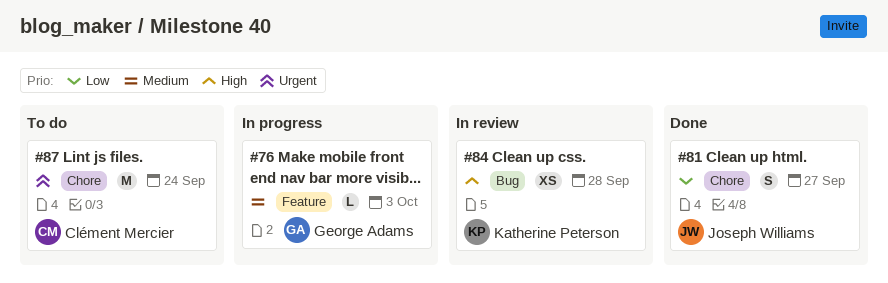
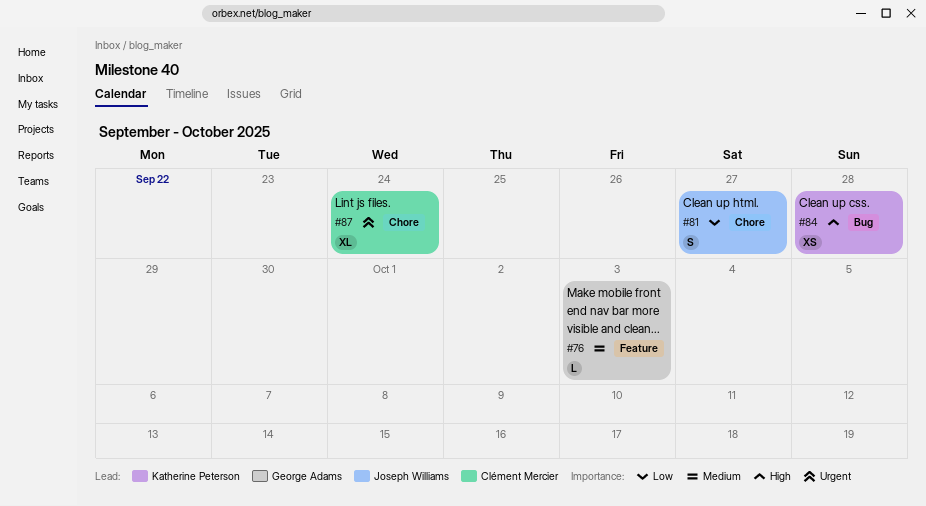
#87, estimate: M -> XL

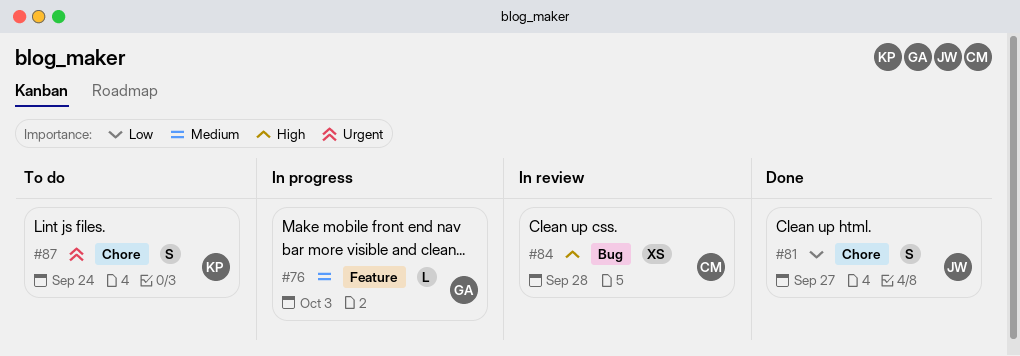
#84, owner: Katherine Peterson -> Clément Mercier
#87, owner: Clément Mercier -> Katherine Peterson
#87, estimate: XL -> S

